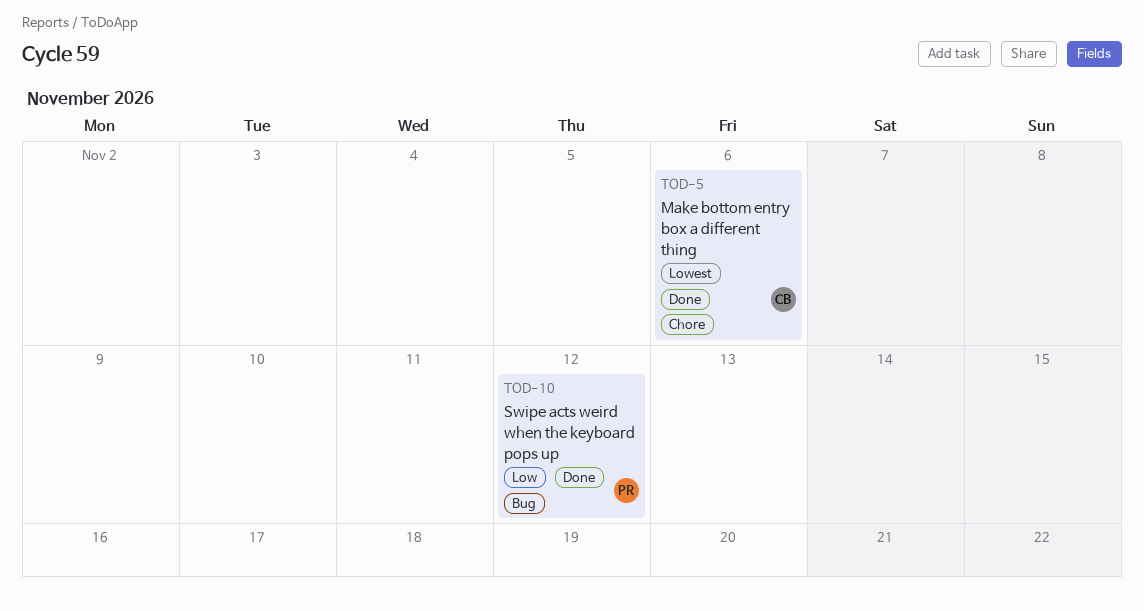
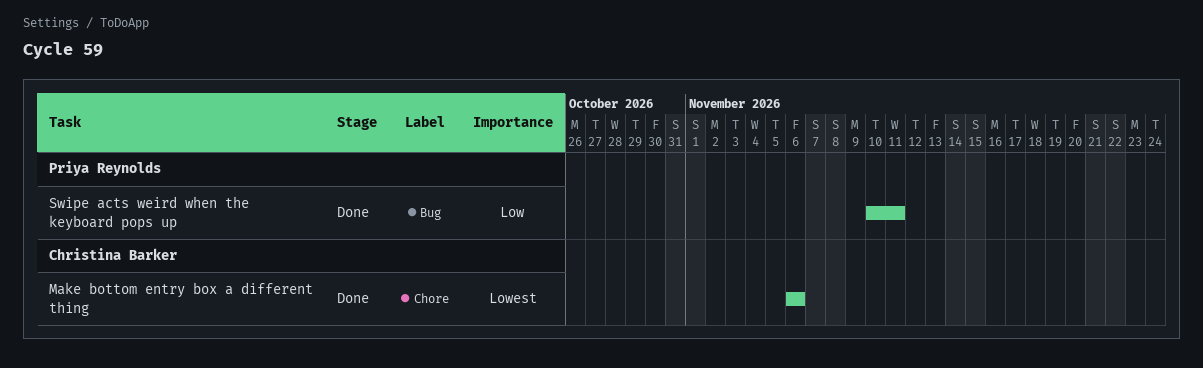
Swipe acts weird when the keyboard pops up, due: Nov 12 -> Nov 11

